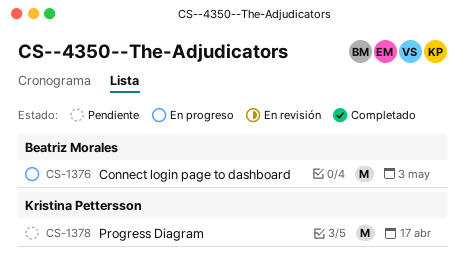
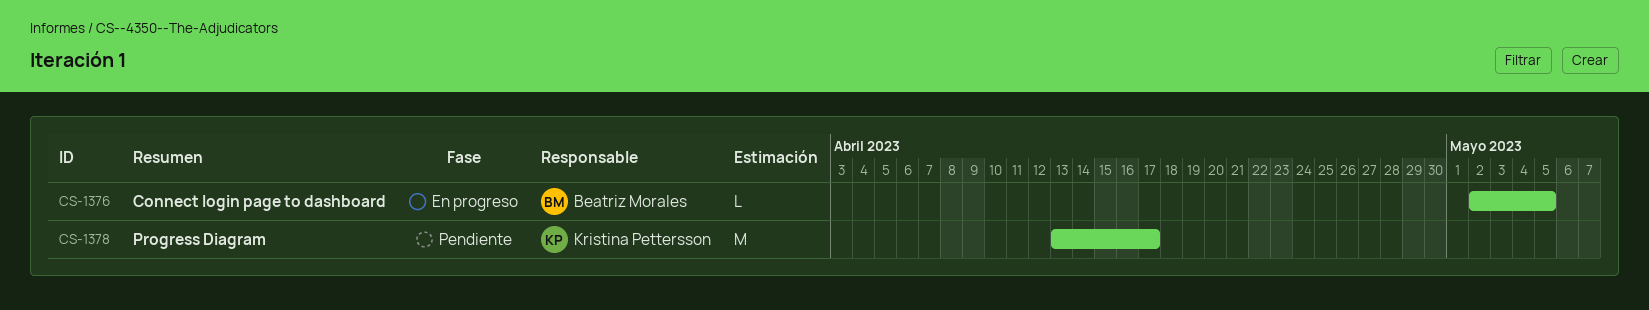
CS-1376, estimate: M -> L
CS-1376, due: May 3 -> May 5

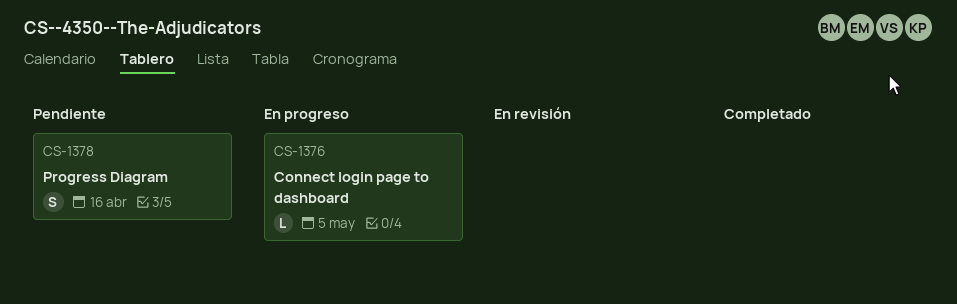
CS-1378, estimate: M -> S
CS-1378, due: Apr 17 -> Apr 16

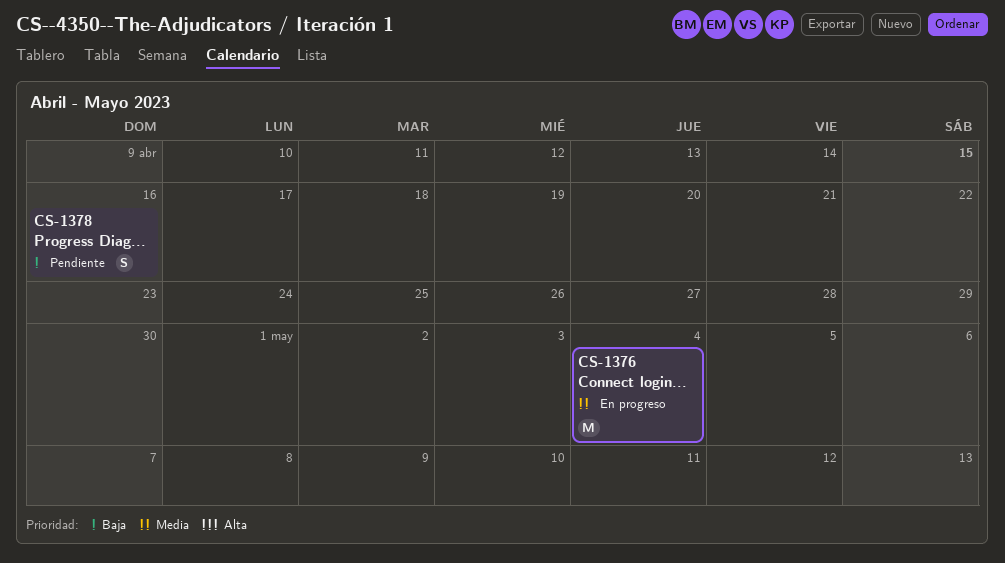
CS-1376, estimate: L -> M
CS-1376, due: May 5 -> May 4

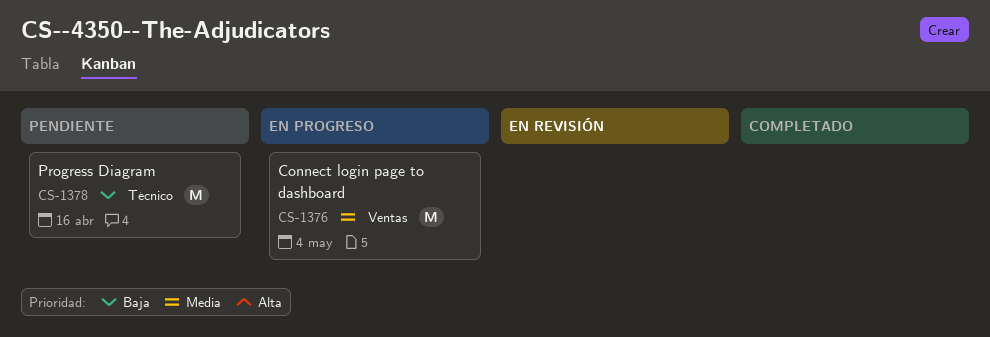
CS-1378, estimate: S -> M

